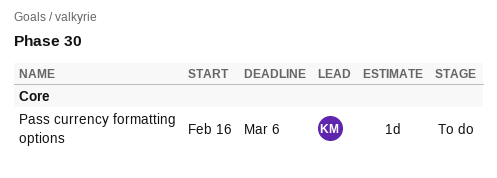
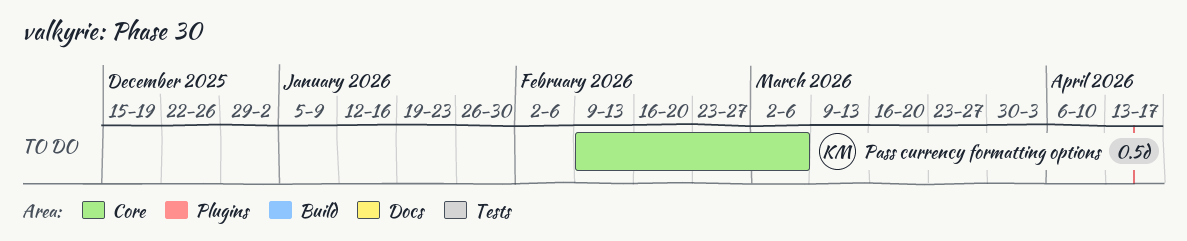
Pass currency formatting options, estimate: 1d -> 0.5d
Pass currency formatting options, start: Feb 16 -> Feb 9

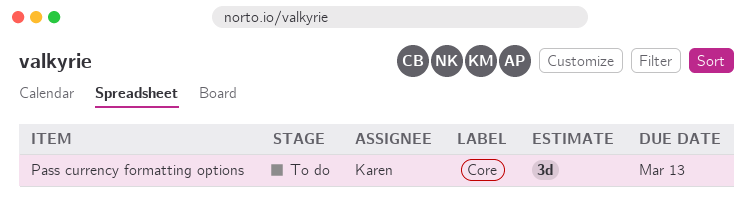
Pass currency formatting options, estimate: 0.5d -> 3d
Pass currency formatting options, due: Mar 6 -> Mar 13

